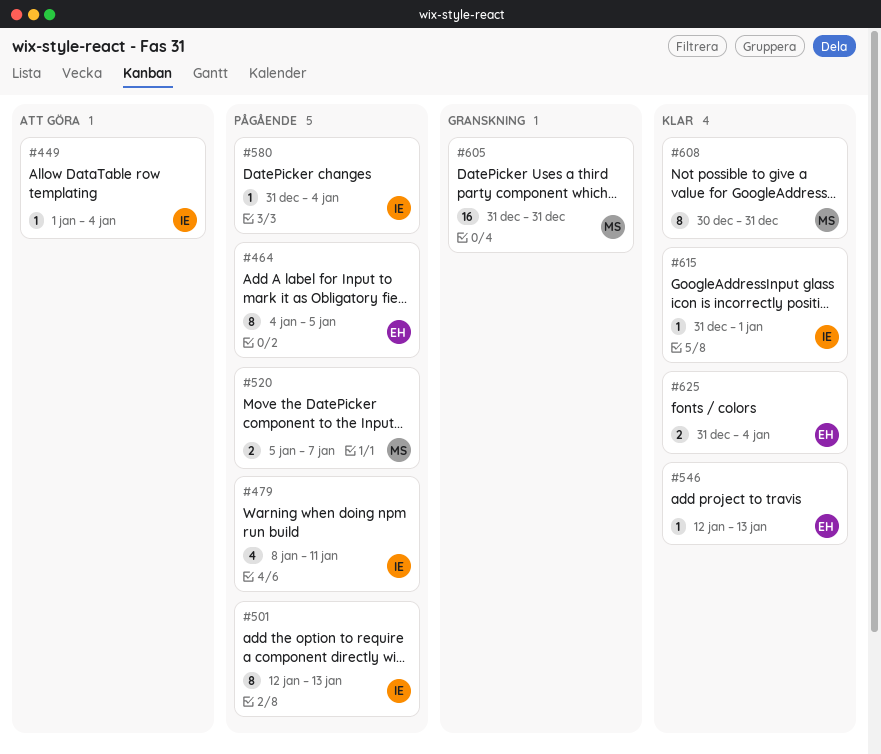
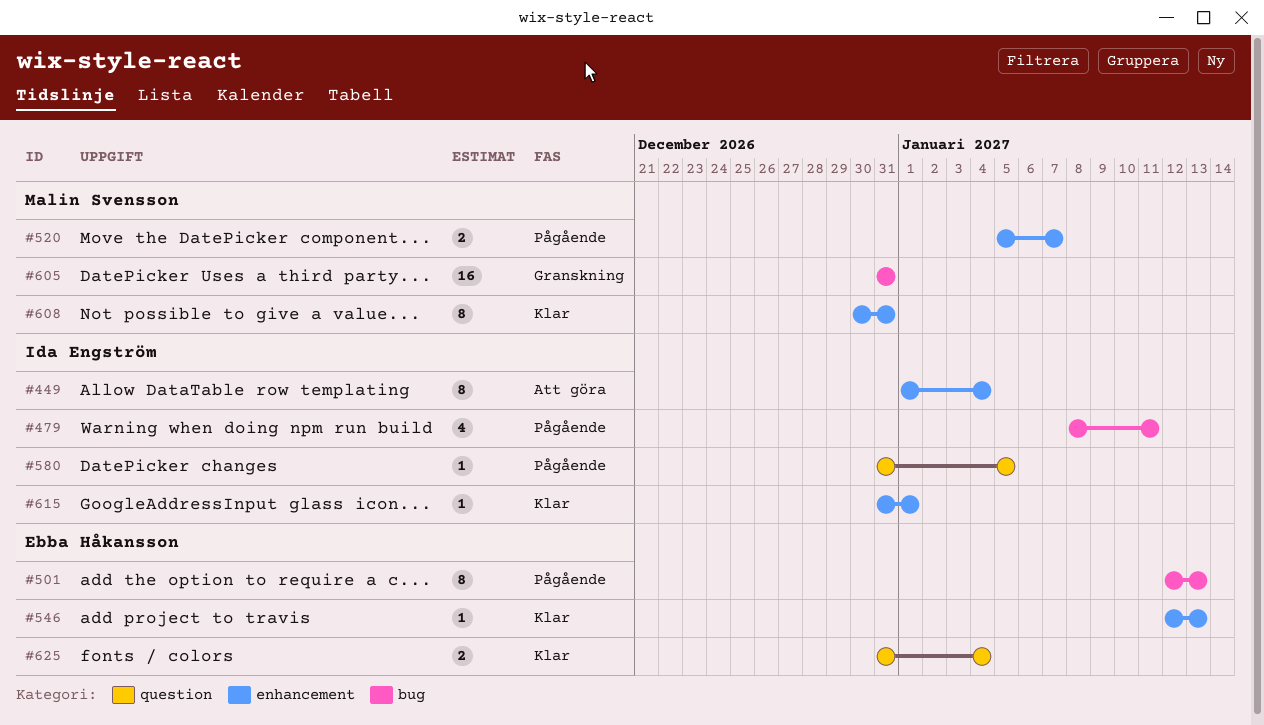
#449, estimate: 1 -> 8
#464: present -> none
#501, owner: Ida Engström -> Ebba Håkansson
#580, due: Jan 4 -> Jan 5

